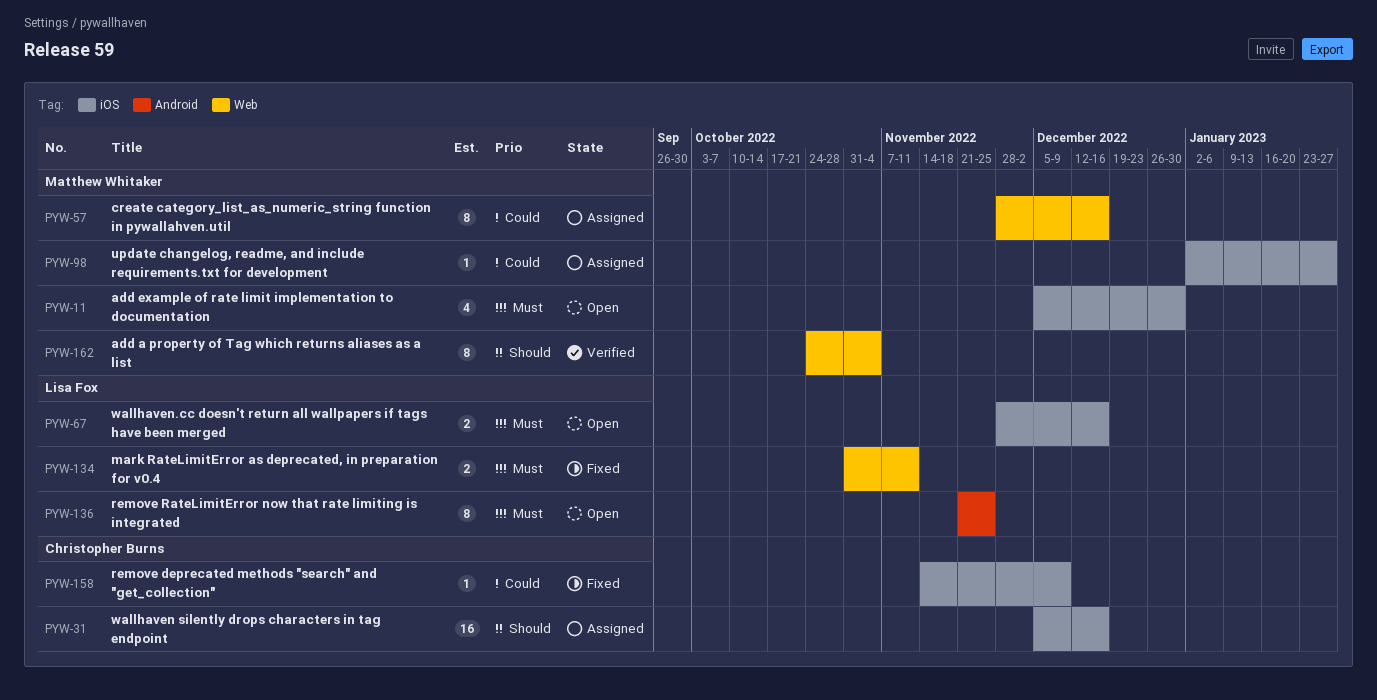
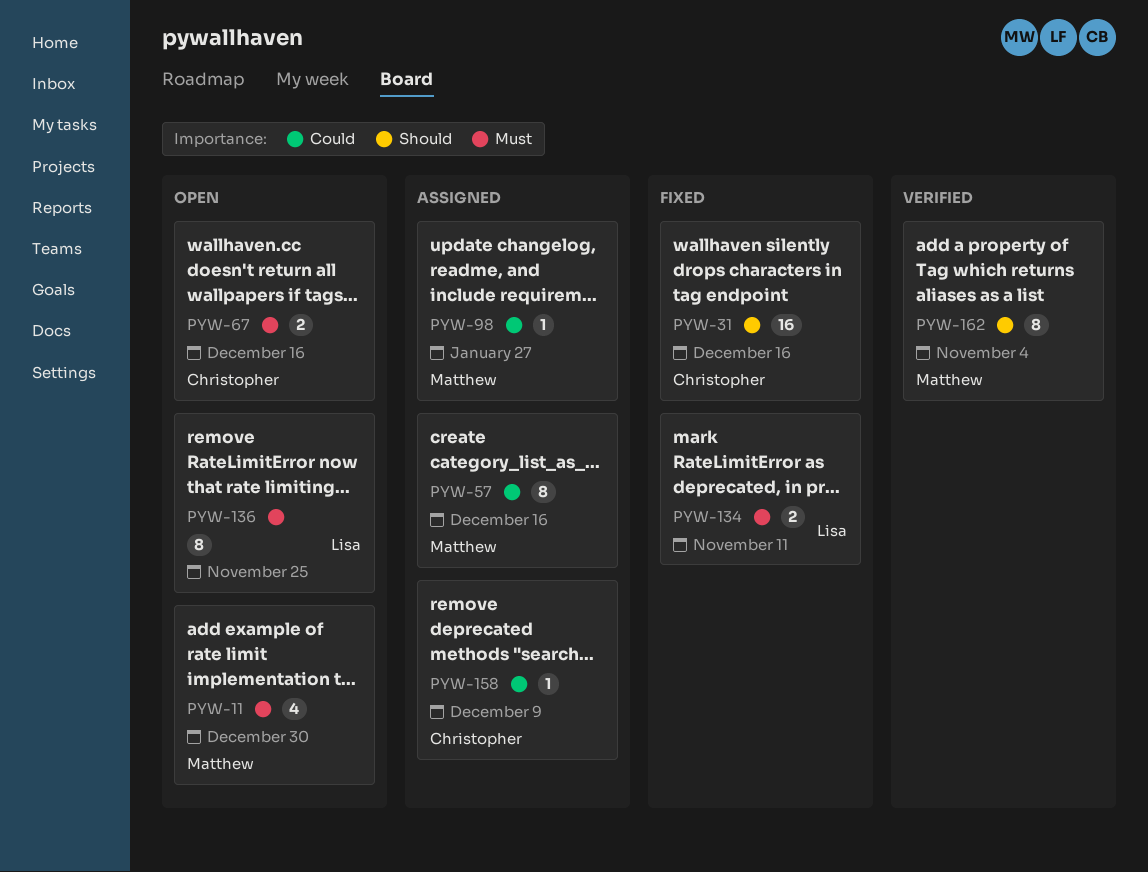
PYW-31, status: Assigned -> Fixed
PYW-67, owner: Lisa Fox -> Christopher Burns
PYW-158, status: Fixed -> Assigned

